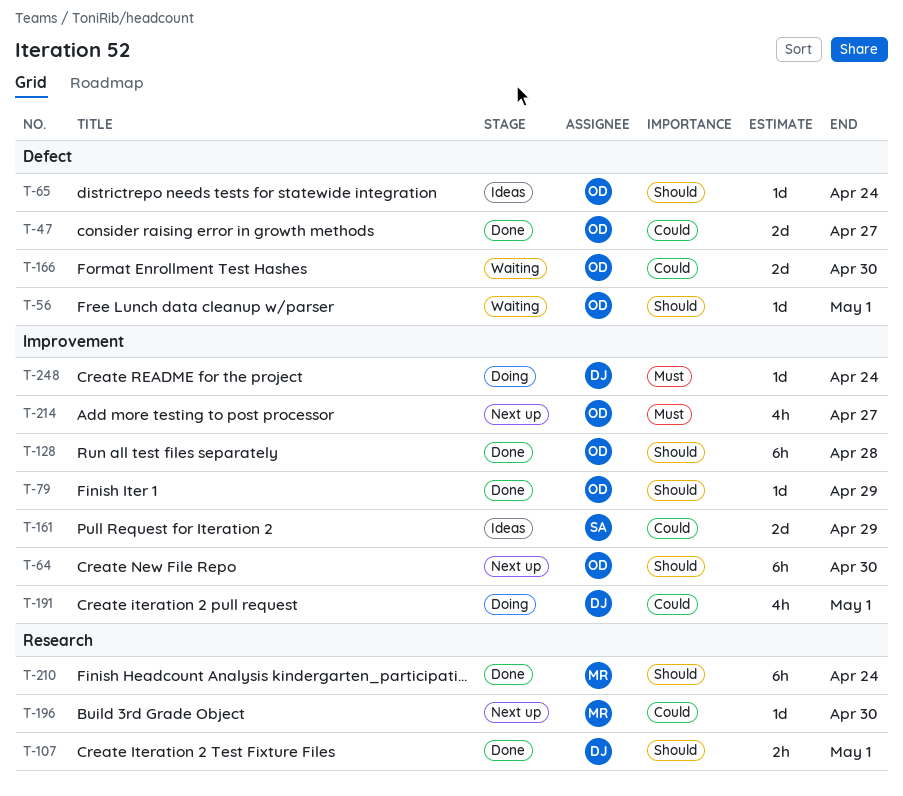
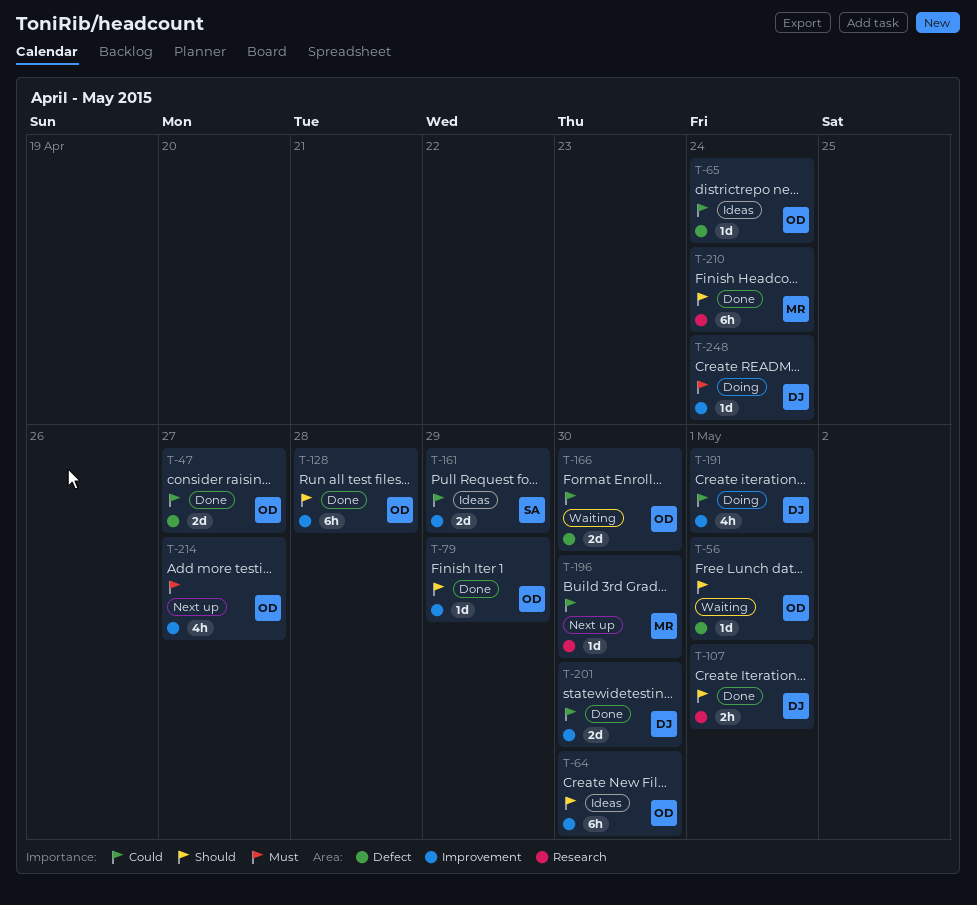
T-64, status: Next up -> Ideas
T-65, priority: Should -> Could
T-201: none -> present

